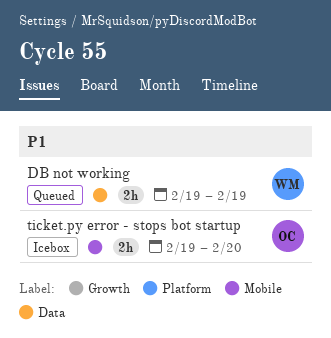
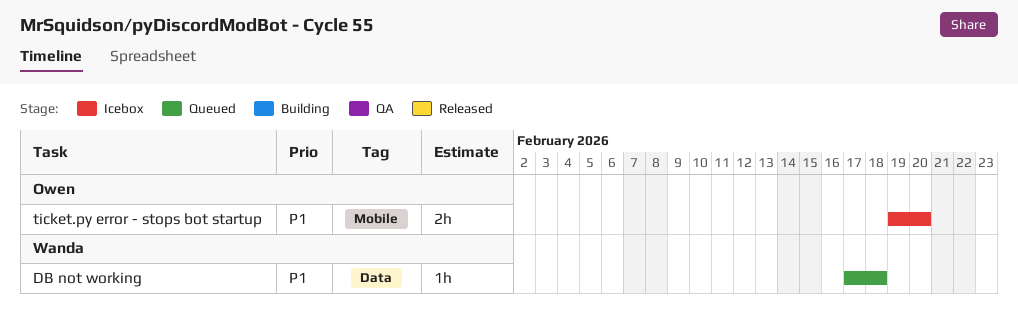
DB not working, estimate: 2h -> 1h
DB not working, start: Feb 19 -> Feb 17
DB not working, due: Feb 19 -> Feb 18

